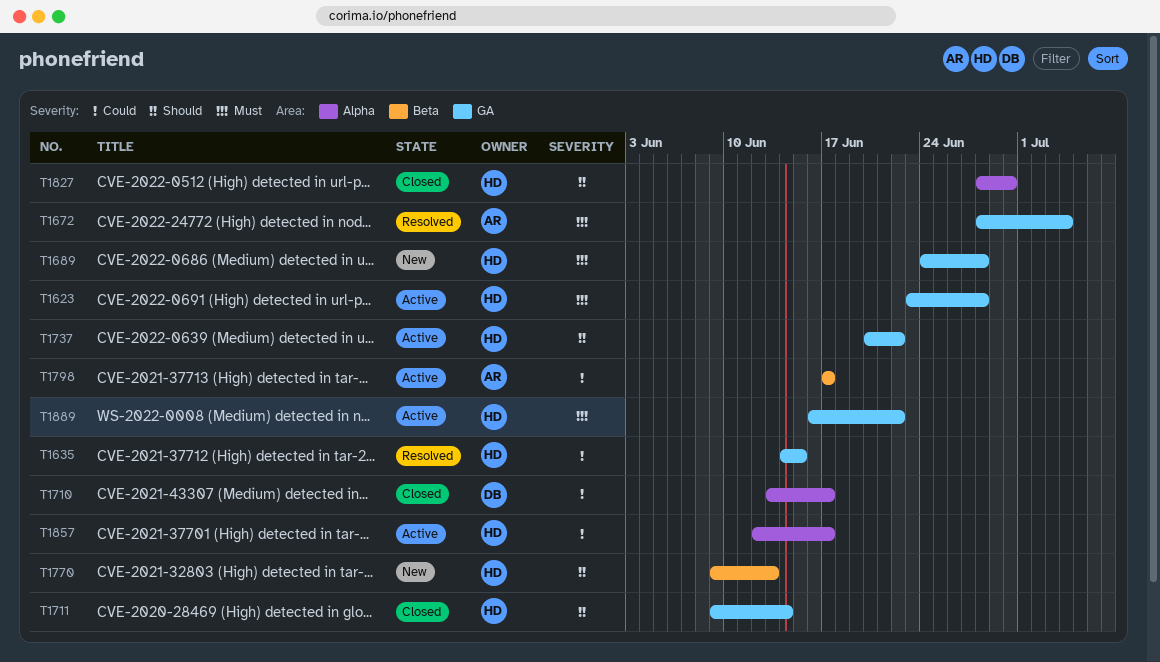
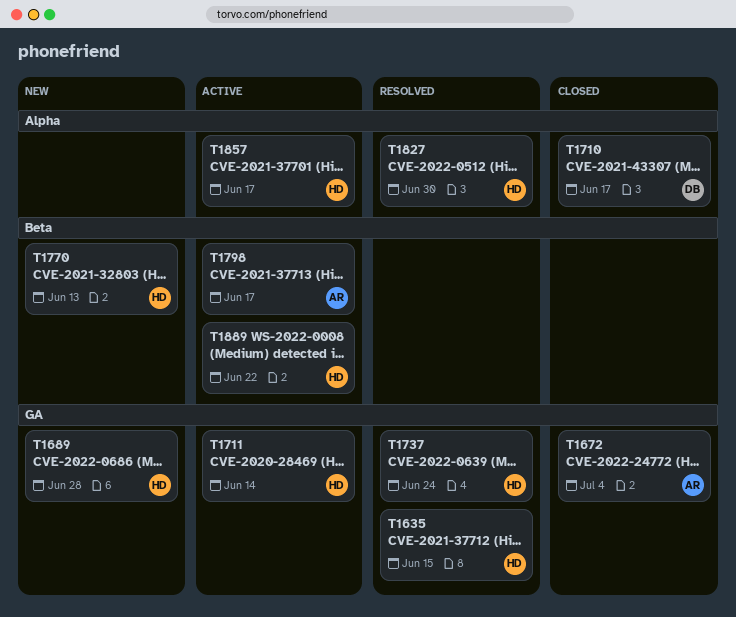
T1623: present -> none
T1672, status: Resolved -> Closed
T1711, status: Closed -> Active
T1737, status: Active -> Resolved
T1737, due: Jun 22 -> Jun 24
T1827, status: Closed -> Resolved
T1889, label: GA -> Beta

